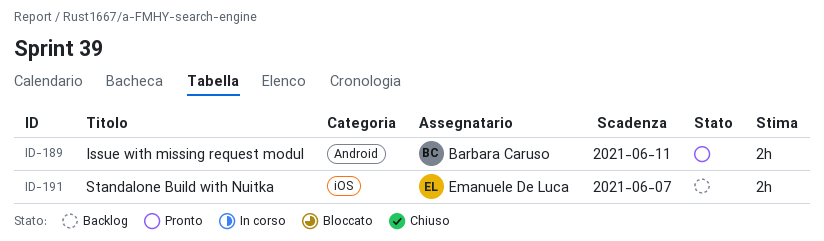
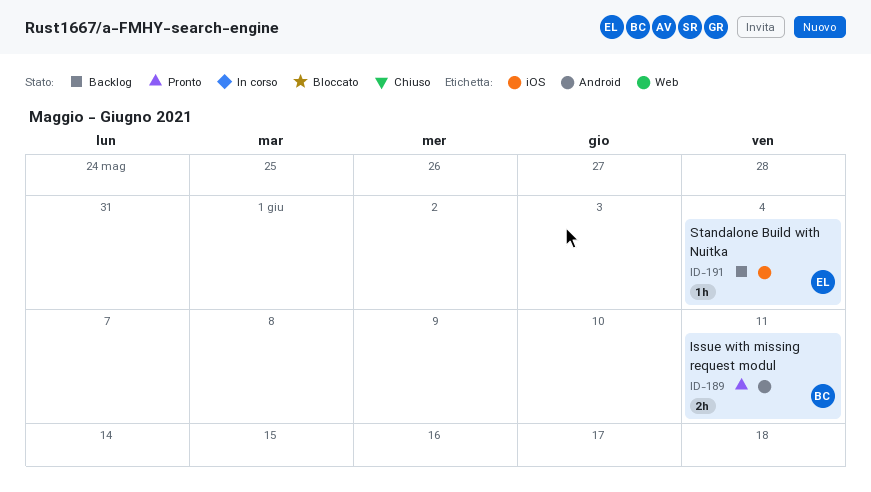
ID-191, estimate: 2h -> 1h
ID-191, due: Jun 7 -> Jun 4

